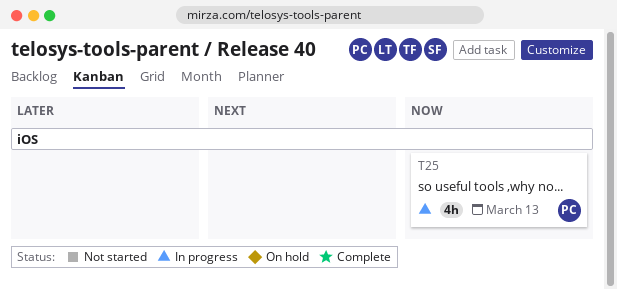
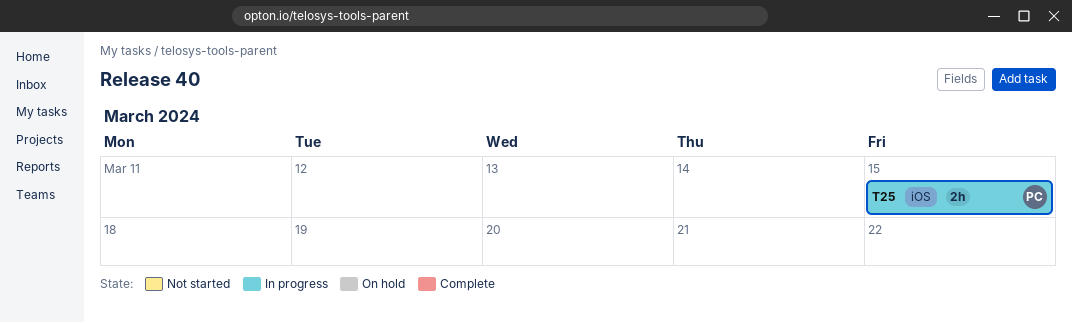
T25, estimate: 4h -> 2h
T25, due: Mar 13 -> Mar 15

